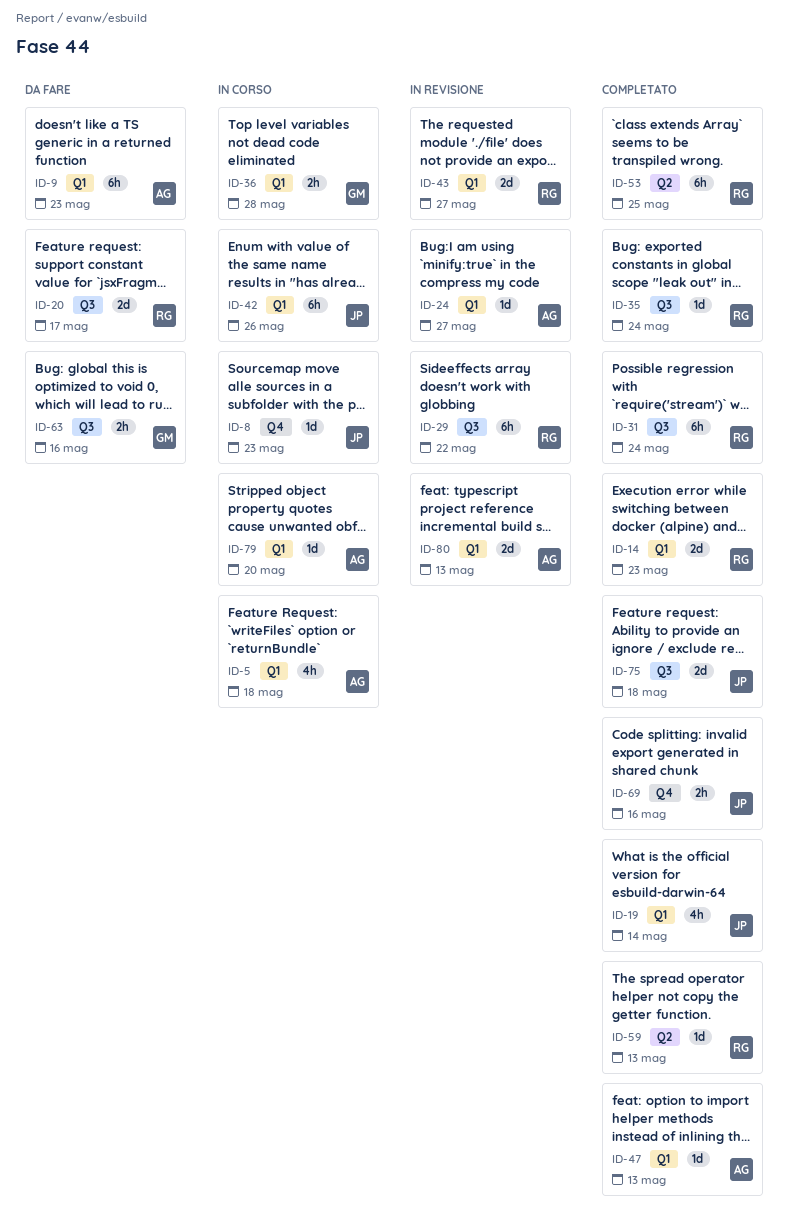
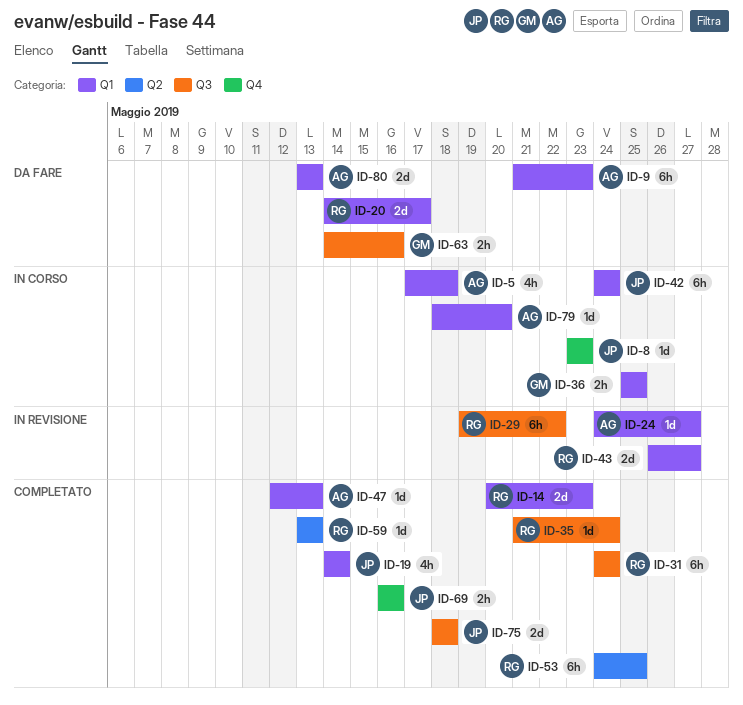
ID-20, label: Q3 -> Q1
ID-36, due: May 28 -> May 25
ID-42, due: May 26 -> May 24
ID-80, status: In revisione -> Da fare

